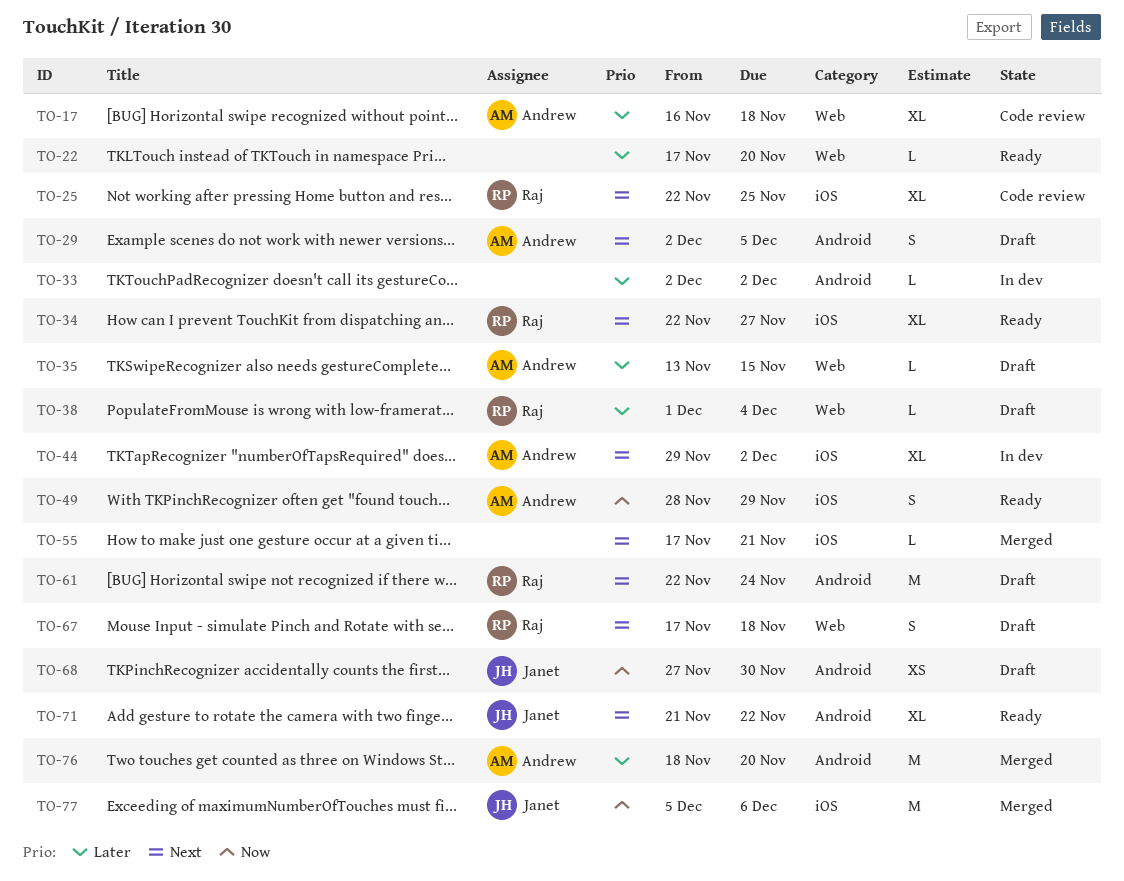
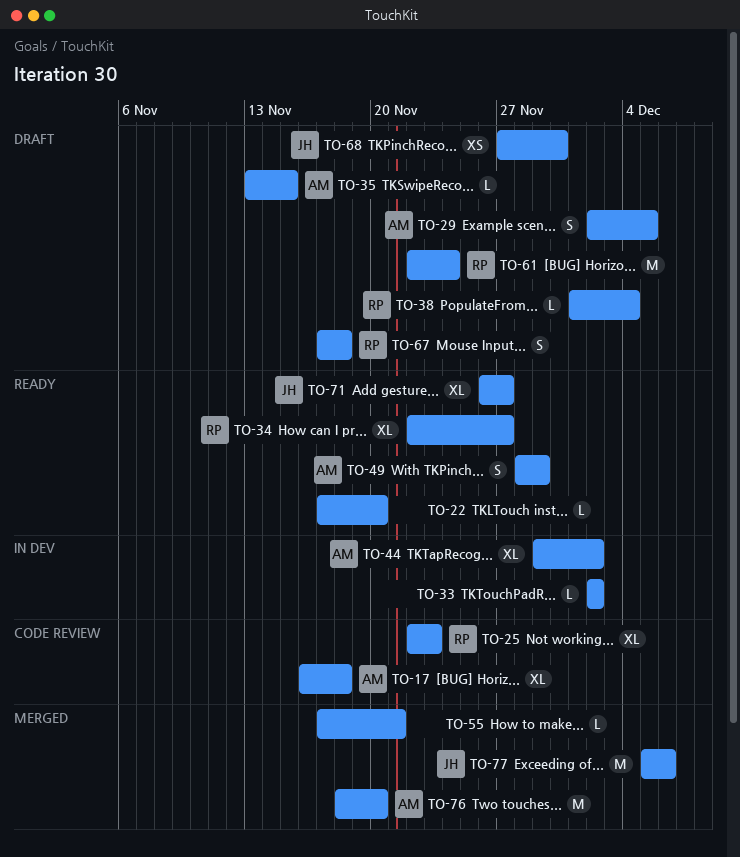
TO-25, due: Nov 25 -> Nov 23
TO-71, start: Nov 21 -> Nov 26
TO-71, due: Nov 22 -> Nov 27

